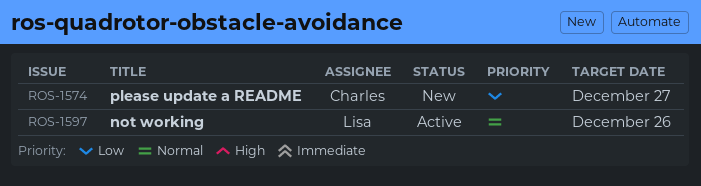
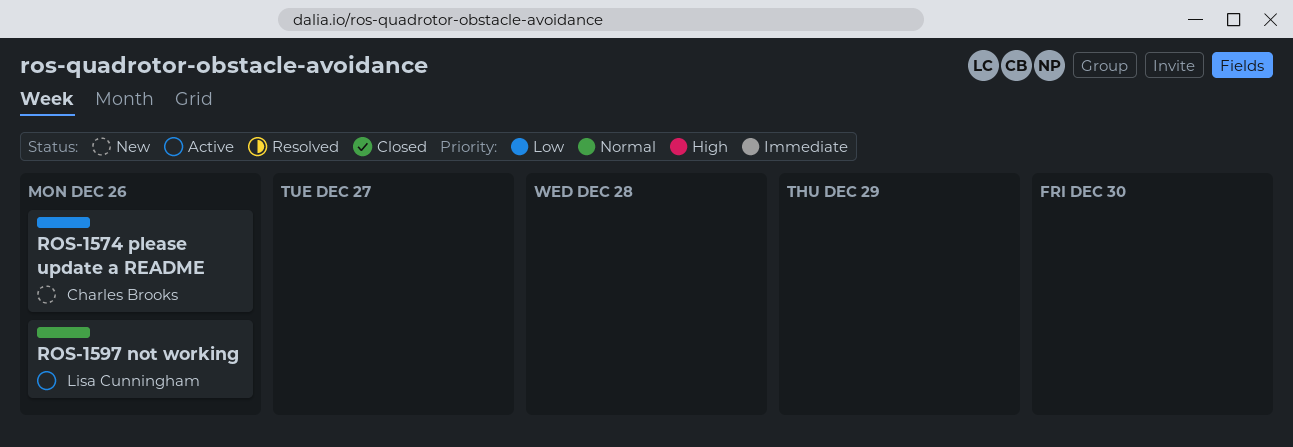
ROS-1574, due: Dec 27 -> Dec 26

